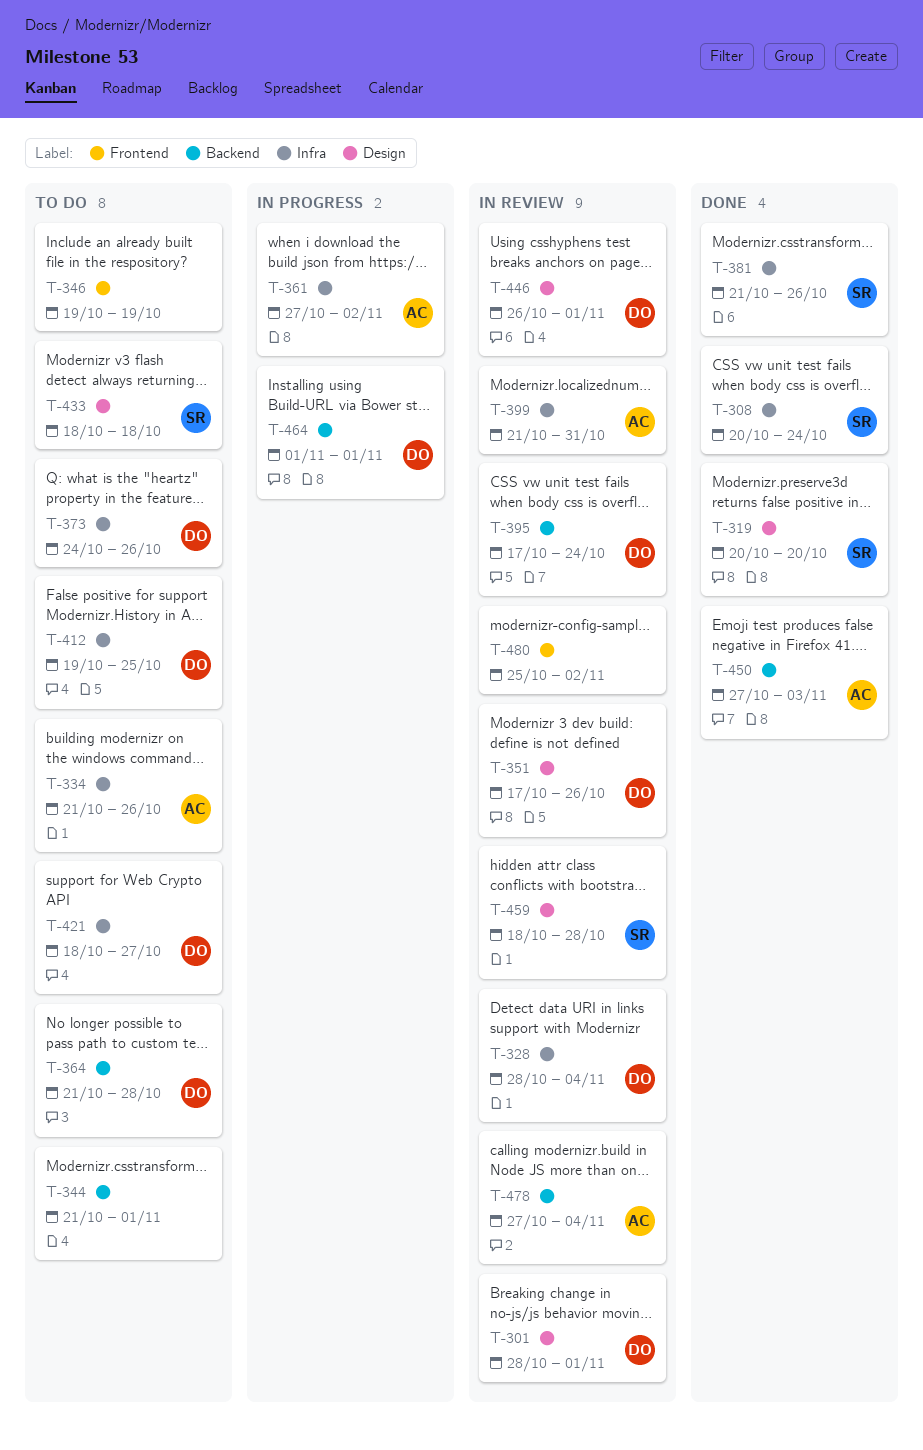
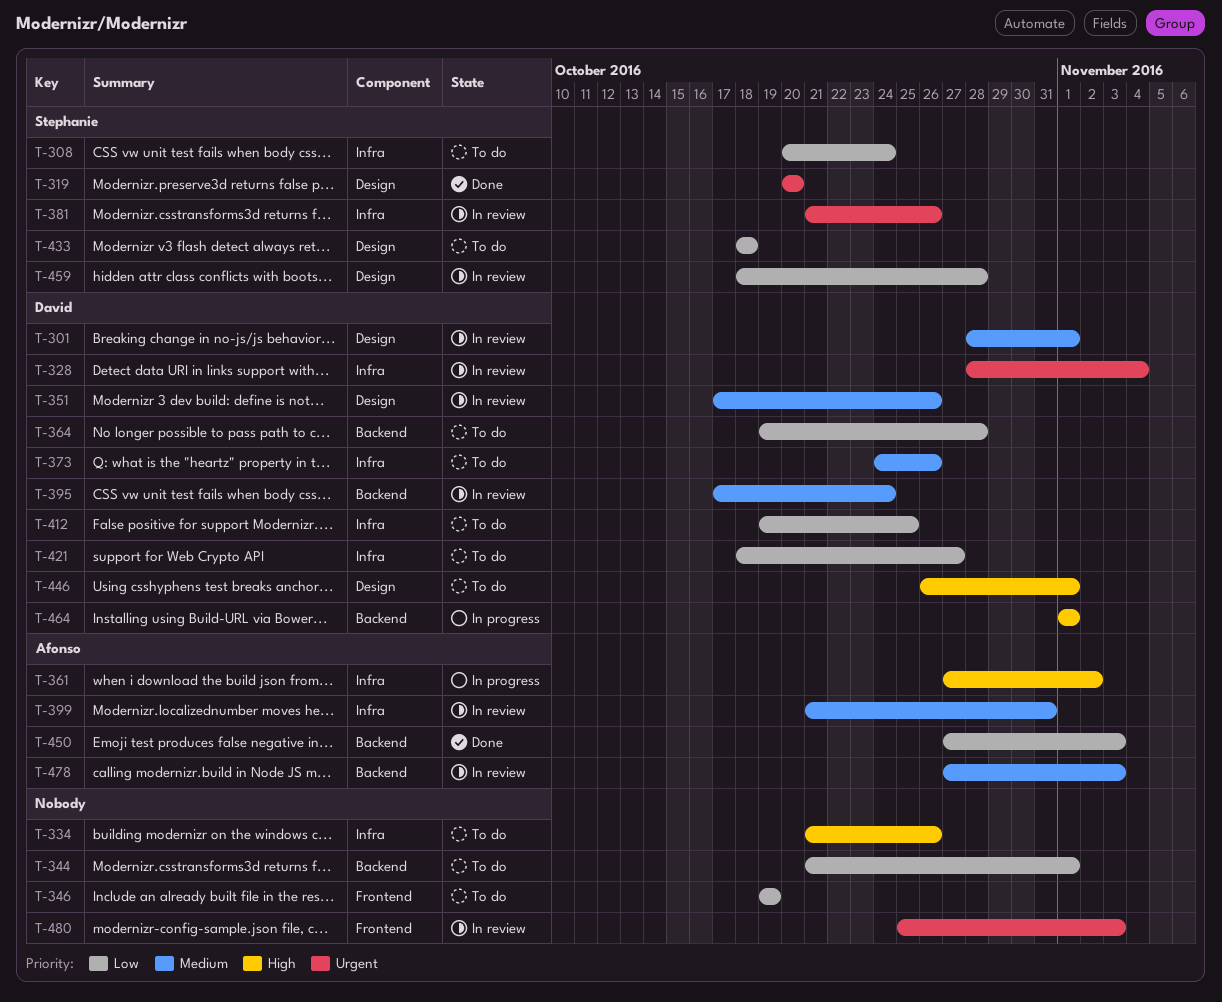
T-308, status: Done -> To do
T-334, owner: Afonso -> none
T-364, start: Oct 21 -> Oct 19
T-381, status: Done -> In review
T-446, status: In review -> To do
T-478, due: Nov 4 -> Nov 3
T-480, due: Nov 2 -> Nov 3

